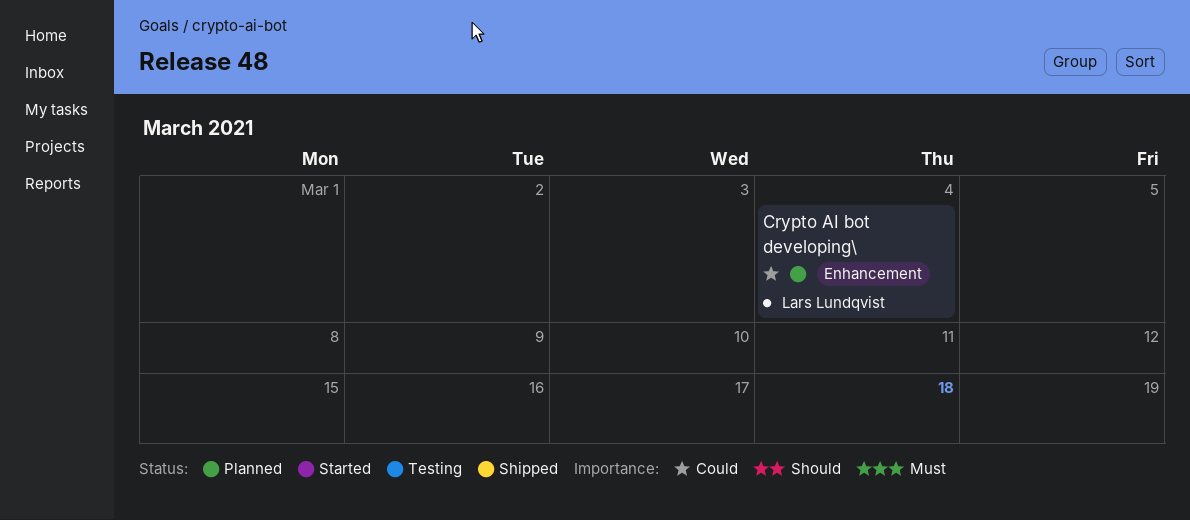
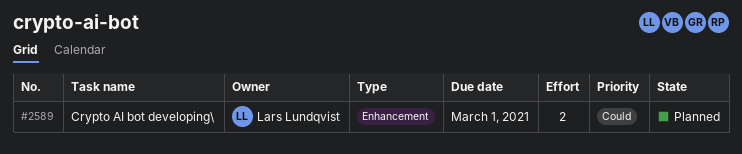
Crypto AI bot developing\, estimate: 1 -> 2
Crypto AI bot developing\, due: Mar 4 -> Mar 1

